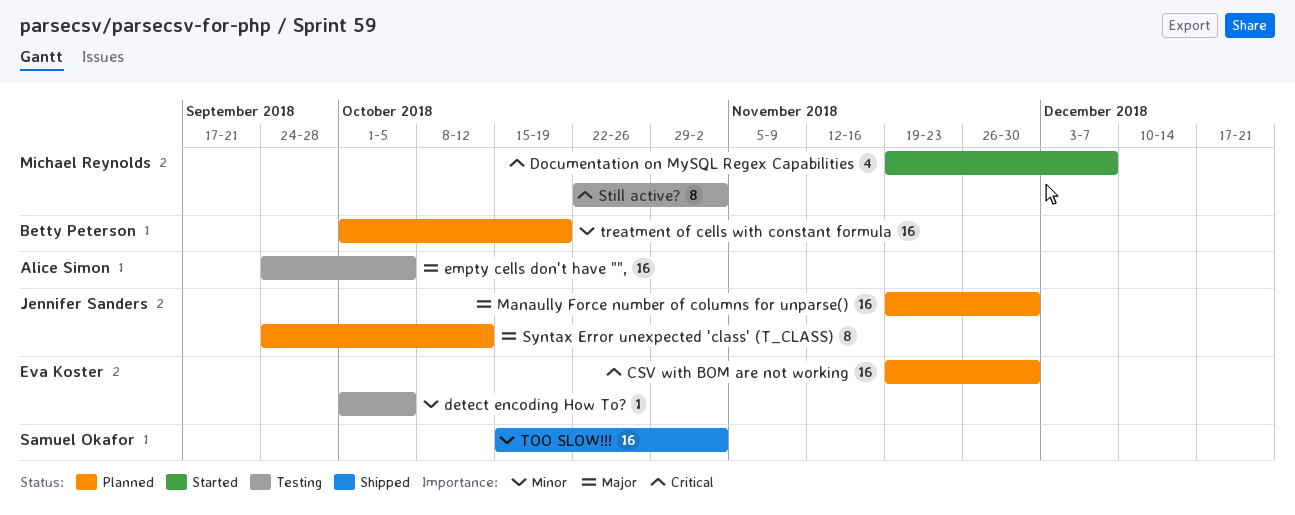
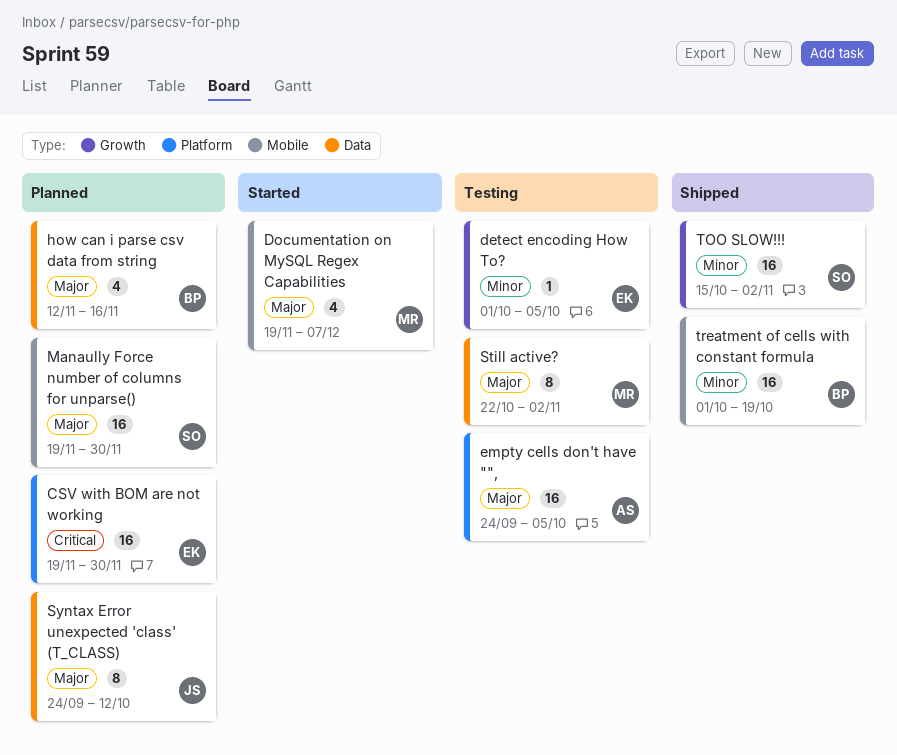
Documentation on MySQL Regex Capabilities, priority: Critical -> Major
how can i parse csv data from string: none -> present
Manaully Force number of columns for unparse(), owner: Jennifer Sanders -> Samuel Okafor
Still active?, priority: Critical -> Major
treatment of cells with constant formula, status: Planned -> Shipped

